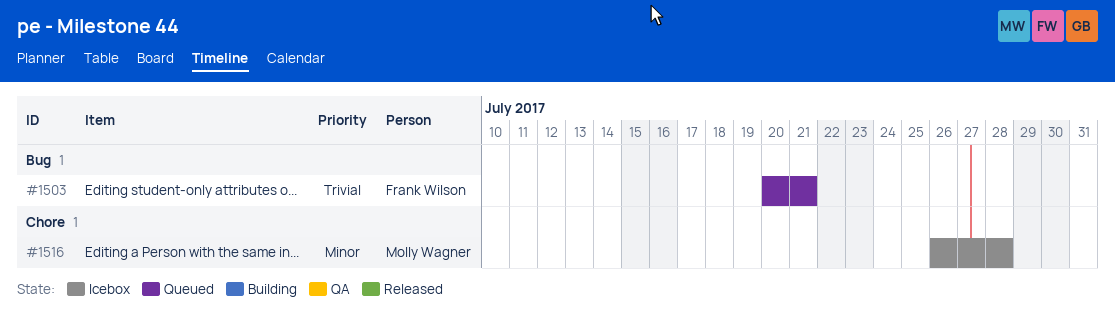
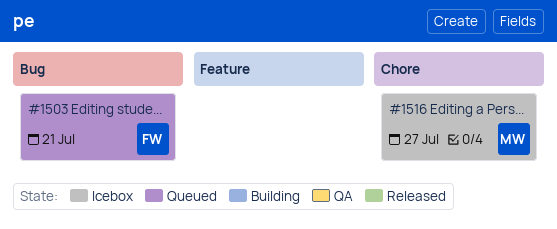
#1516, due: Jul 28 -> Jul 27

